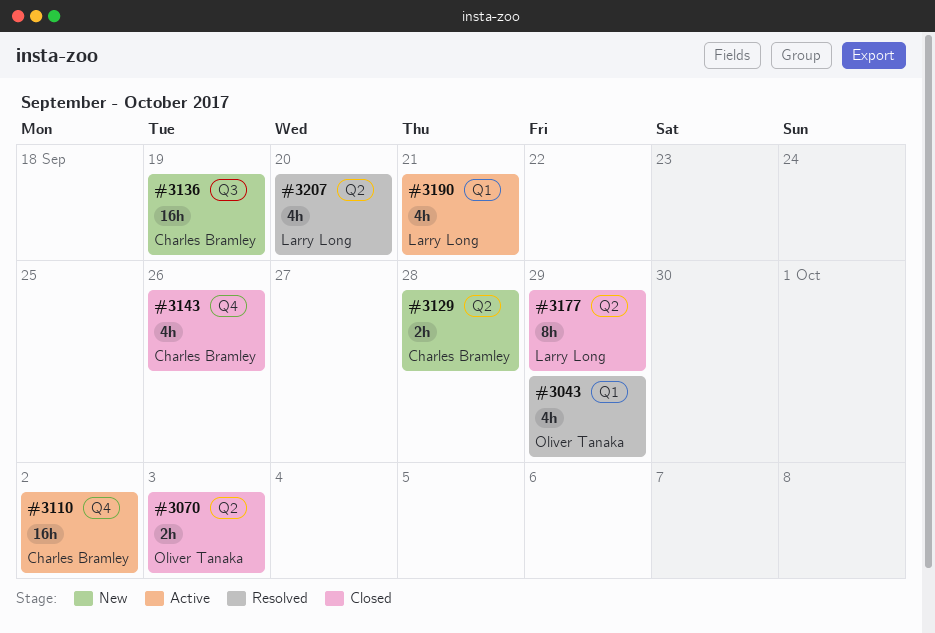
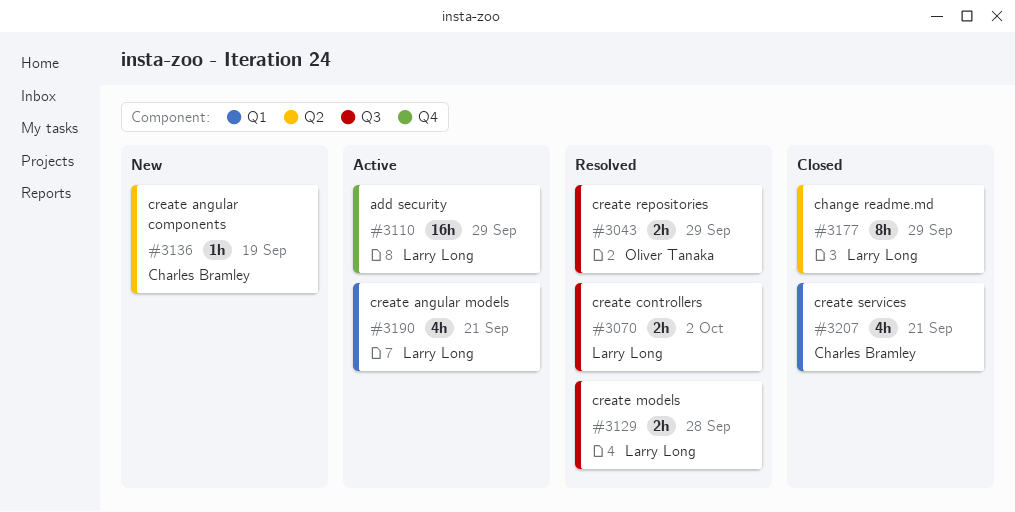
#3043, label: Q1 -> Q3
#3043, estimate: 4h -> 2h
#3070, status: Closed -> Resolved
#3070, owner: Oliver Tanaka -> Larry Long
#3070, label: Q2 -> Q3
#3070, due: Oct 3 -> Oct 2
#3110, owner: Charles Bramley -> Larry Long
#3110, due: Oct 2 -> Sep 29
#3129, status: New -> Resolved
#3129, owner: Charles Bramley -> Larry Long
#3129, label: Q2 -> Q3
#3136, label: Q3 -> Q2
#3136, estimate: 16h -> 1h
#3143: present -> none
#3207, status: Resolved -> Closed
#3207, owner: Larry Long -> Charles Bramley
#3207, label: Q2 -> Q1
#3207, due: Sep 20 -> Sep 21

